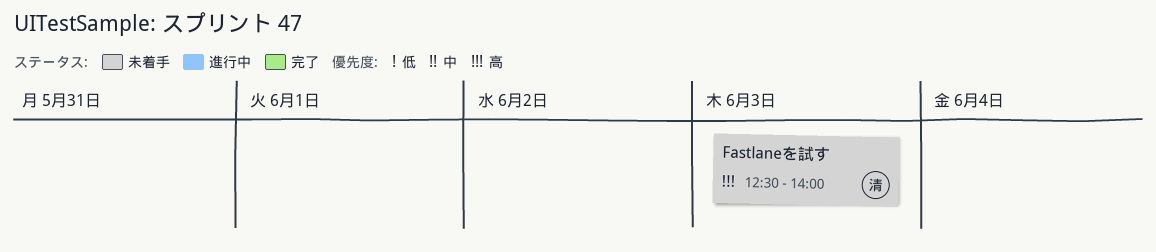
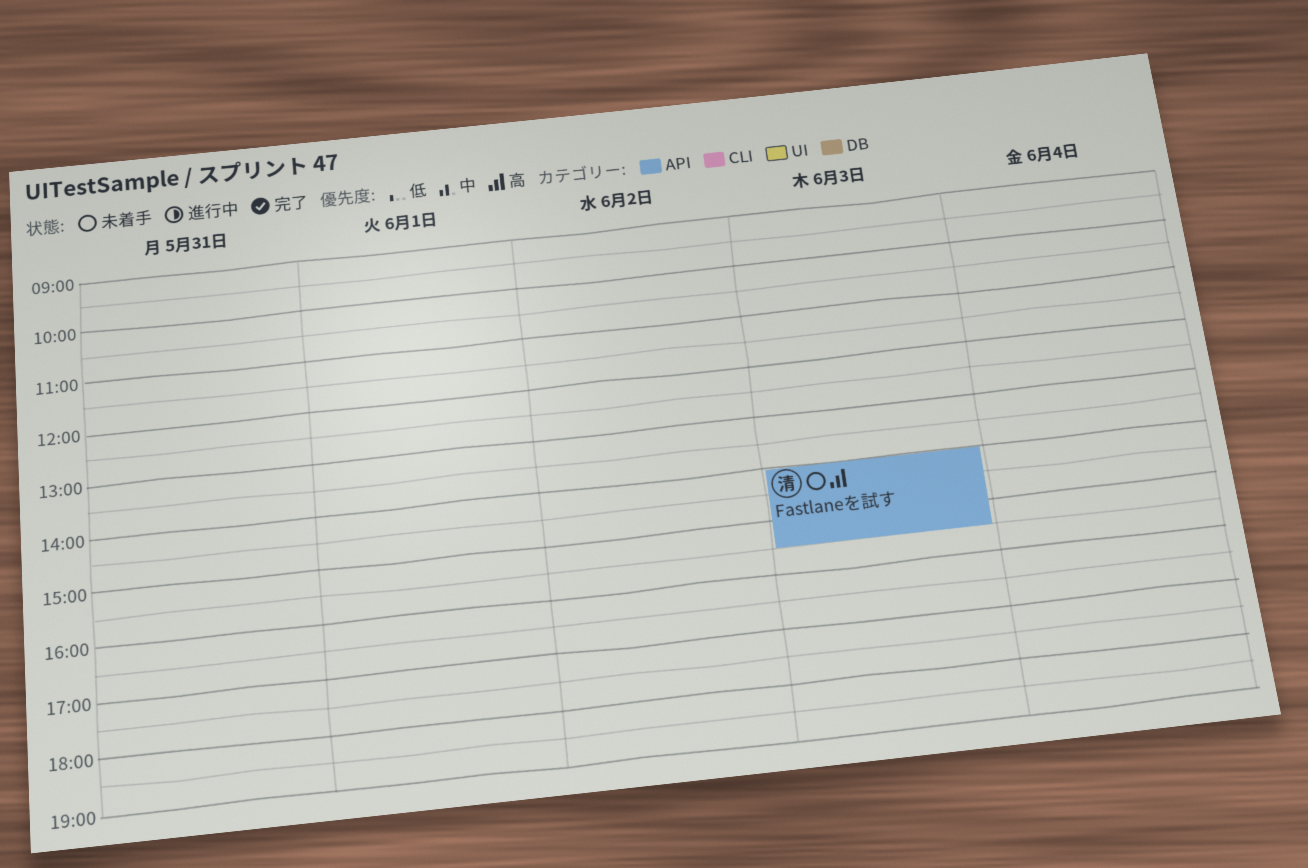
Fastlaneを試す, begins: 12:30 -> 14:00
Fastlaneを試す, ends: 14:00 -> 15:30

